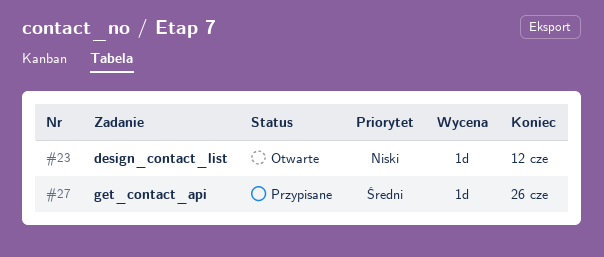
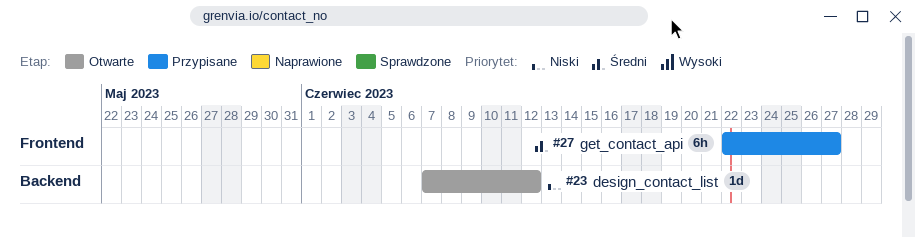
#27, estimate: 1d -> 6h
#27, due: Jun 26 -> Jun 27

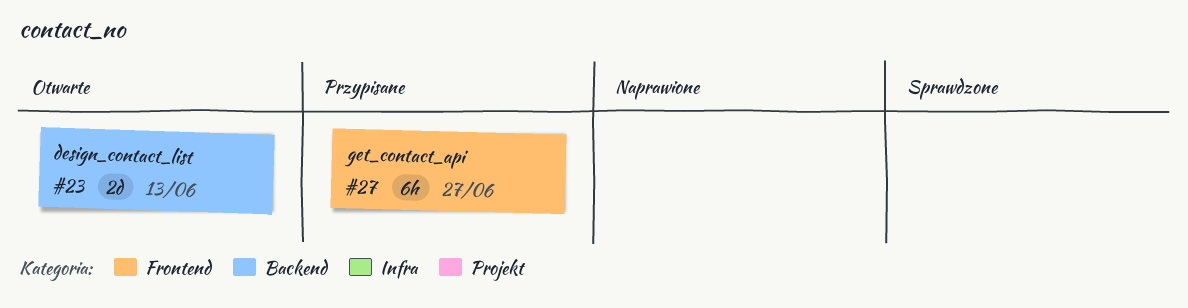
#23, estimate: 1d -> 2d
#23, due: Jun 12 -> Jun 13

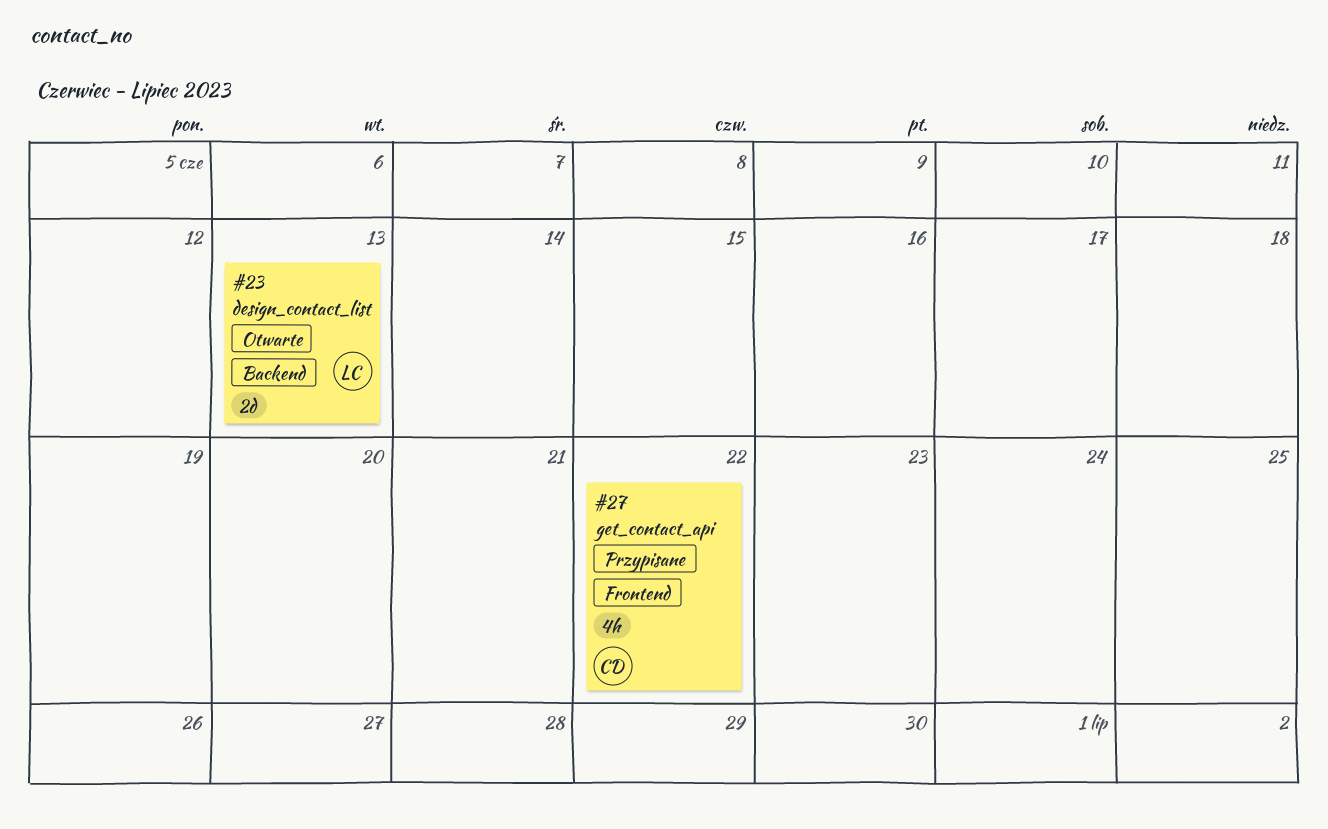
#27, estimate: 6h -> 4h
#27, due: Jun 27 -> Jun 22

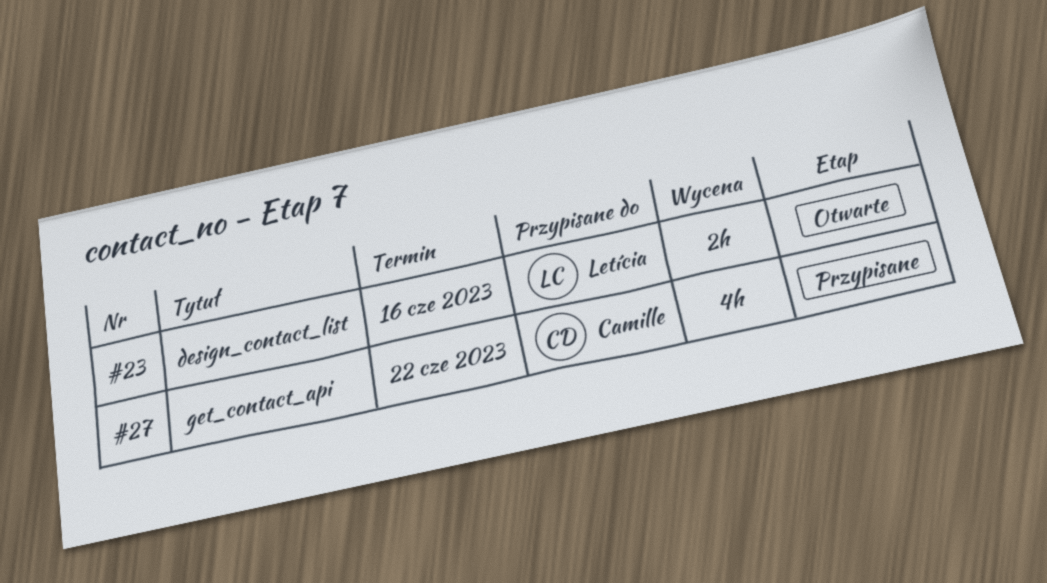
#23, estimate: 2d -> 2h
#23, due: Jun 13 -> Jun 16

